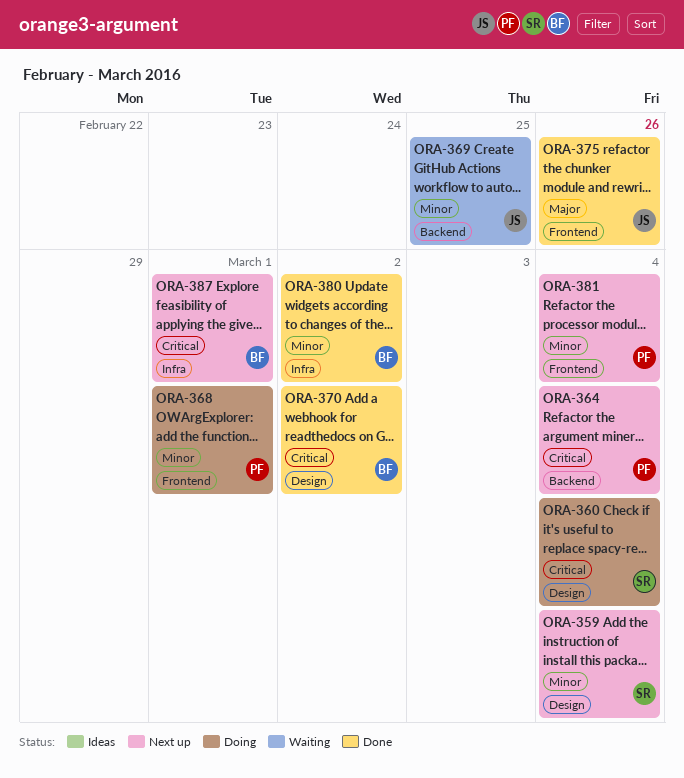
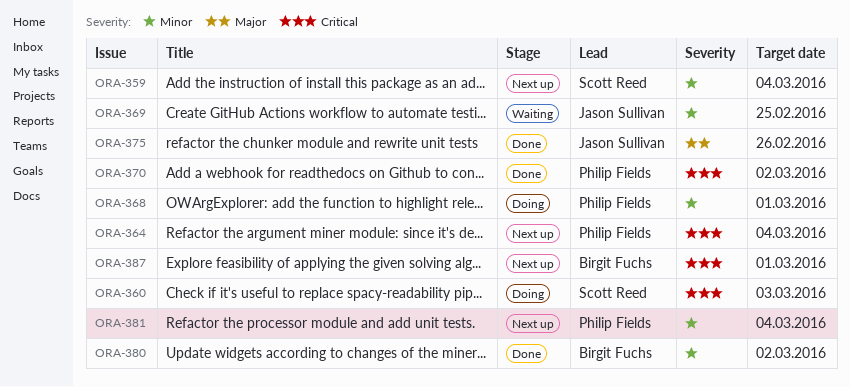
ORA-360, due: Mar 4 -> Mar 3
ORA-370, owner: Birgit Fuchs -> Philip Fields

